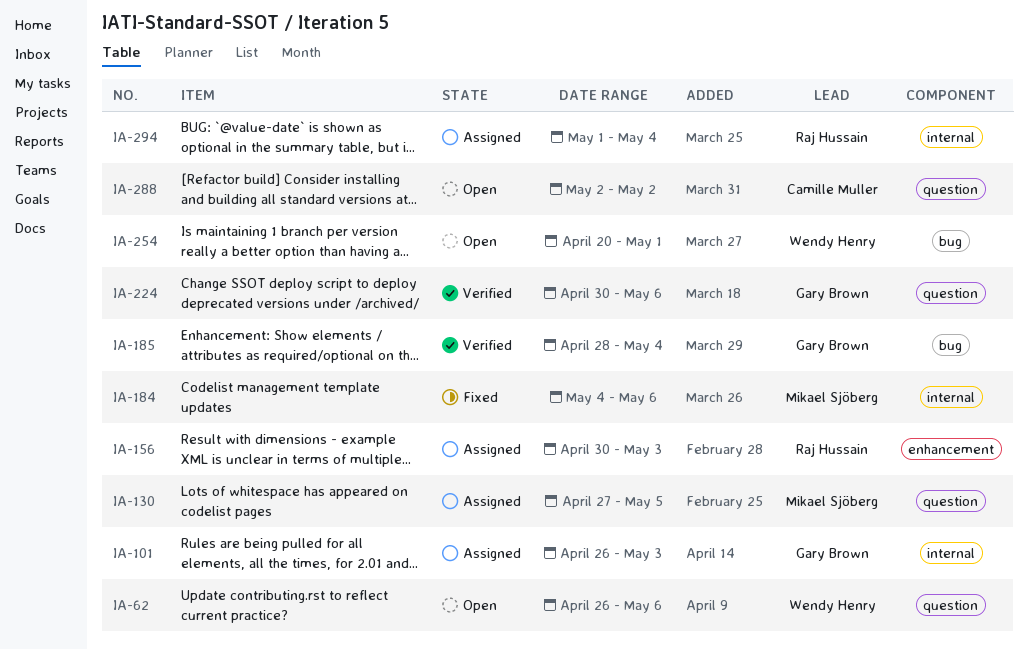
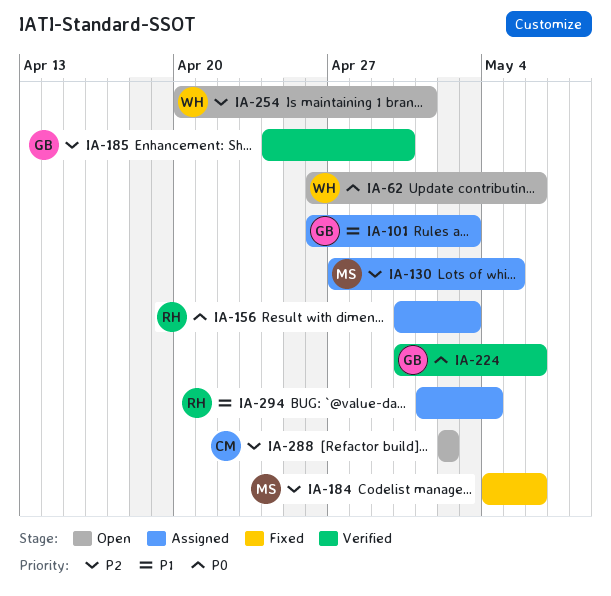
IA-185, start: Apr 28 -> Apr 24
IA-185, due: May 4 -> Apr 30

